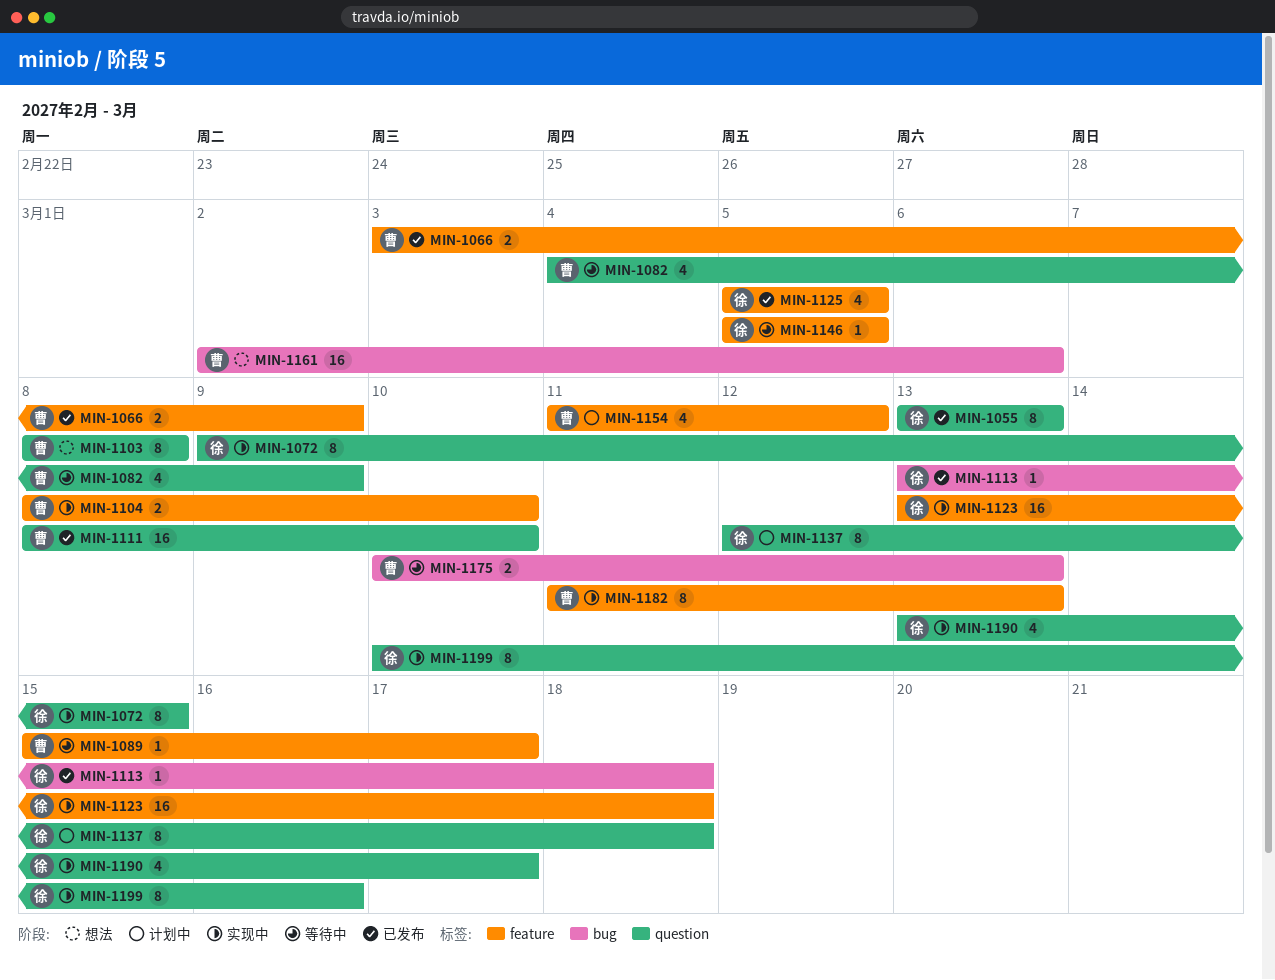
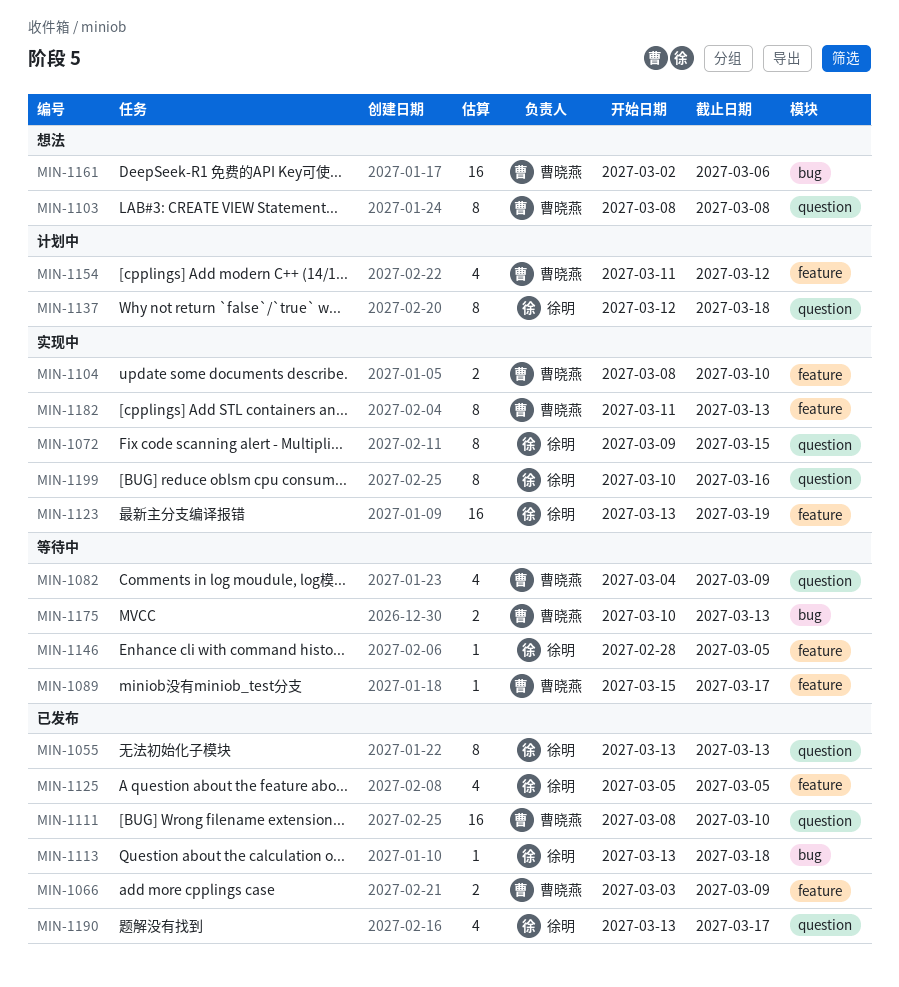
MIN-1123, due: Mar 18 -> Mar 19
MIN-1146, start: Mar 5 -> Feb 28
MIN-1190, status: 实现中 -> 已发布

